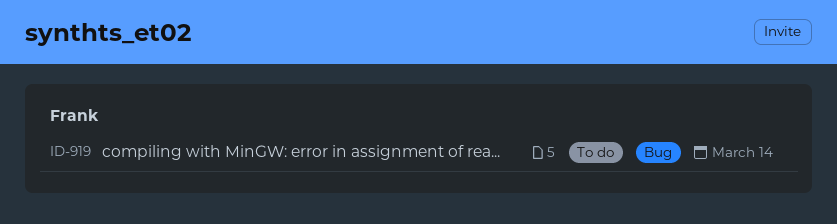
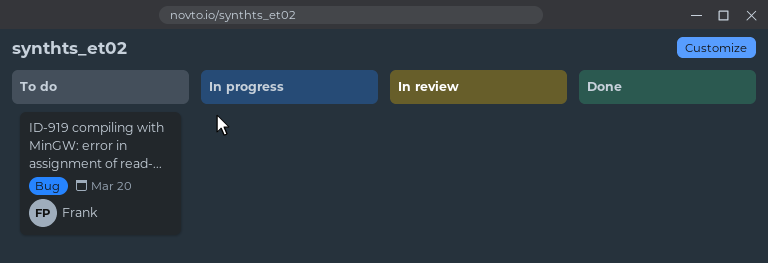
ID-919, due: Mar 14 -> Mar 20

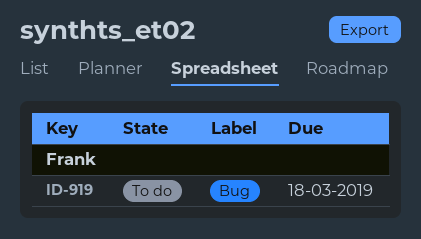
ID-919, due: Mar 20 -> Mar 18

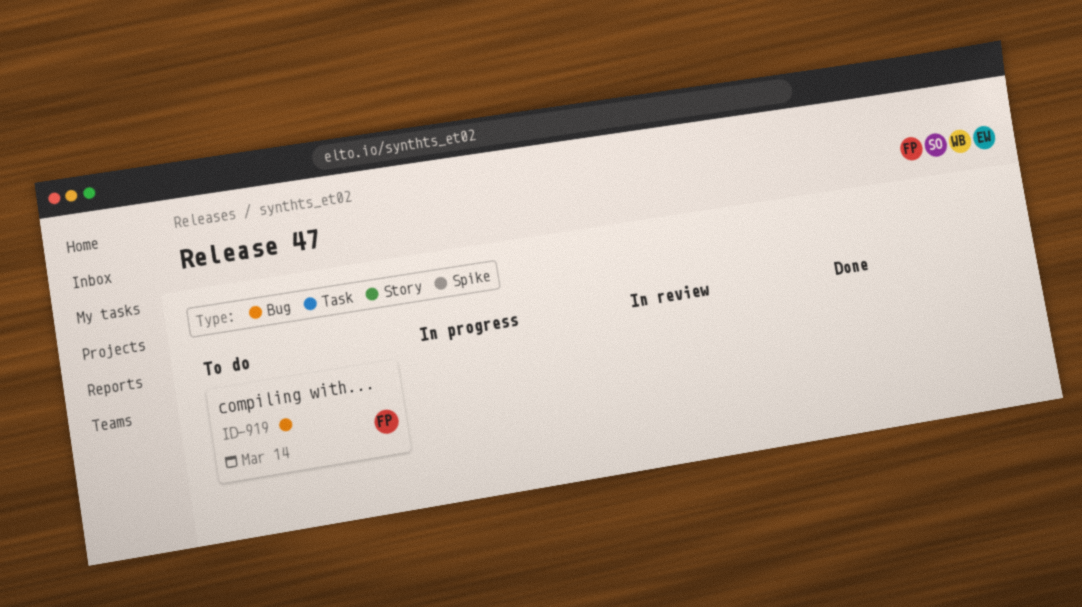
ID-919, due: Mar 18 -> Mar 14

